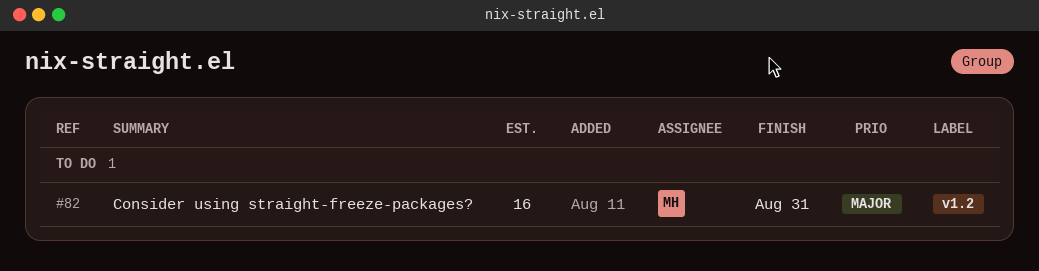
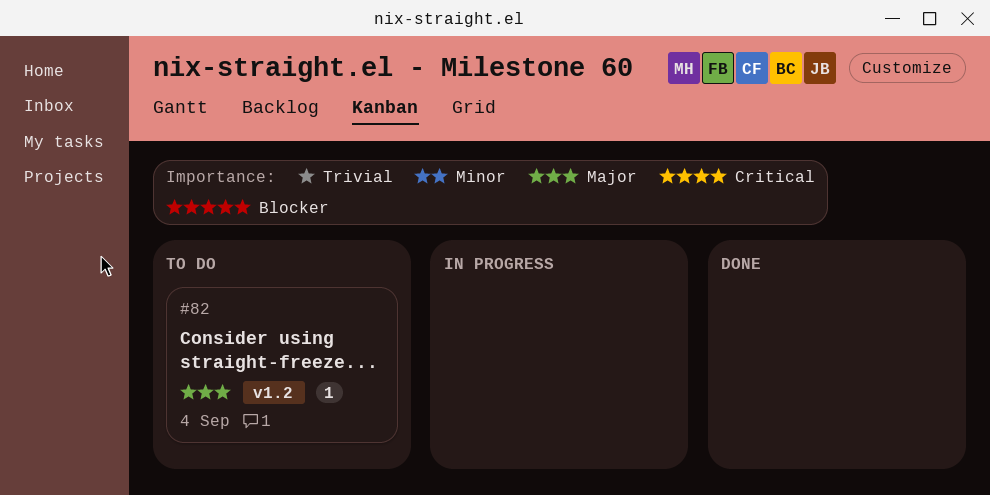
#82, estimate: 16 -> 1
#82, due: Aug 31 -> Sep 4

